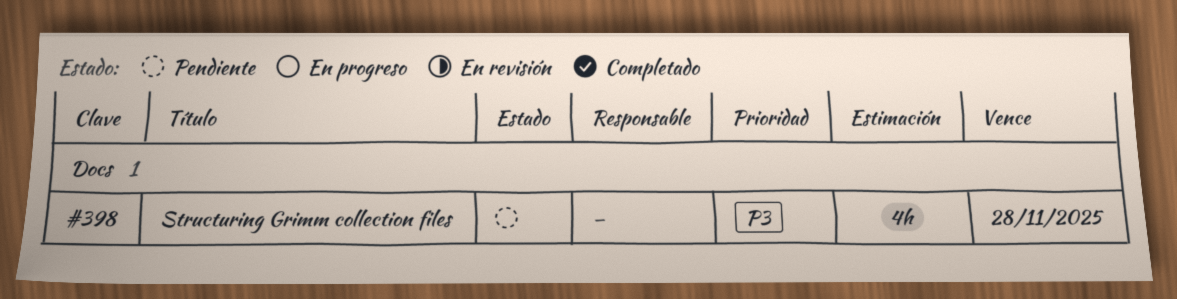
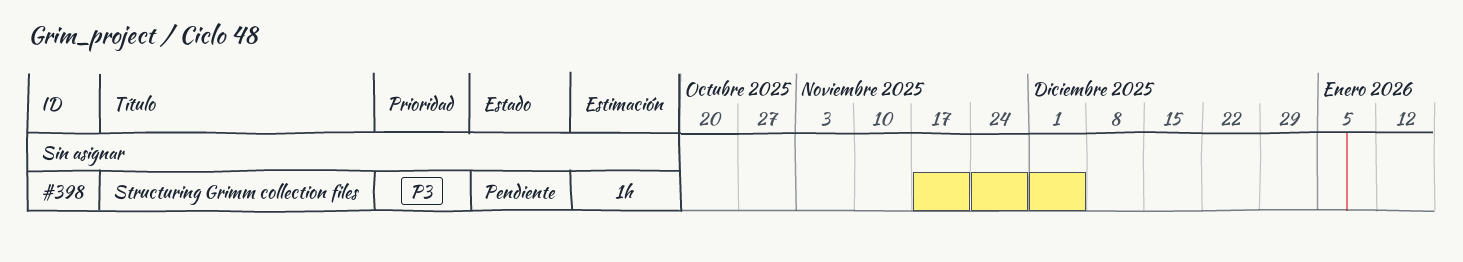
#398, estimate: 4h -> 1h
#398, due: Nov 28 -> Dec 5

